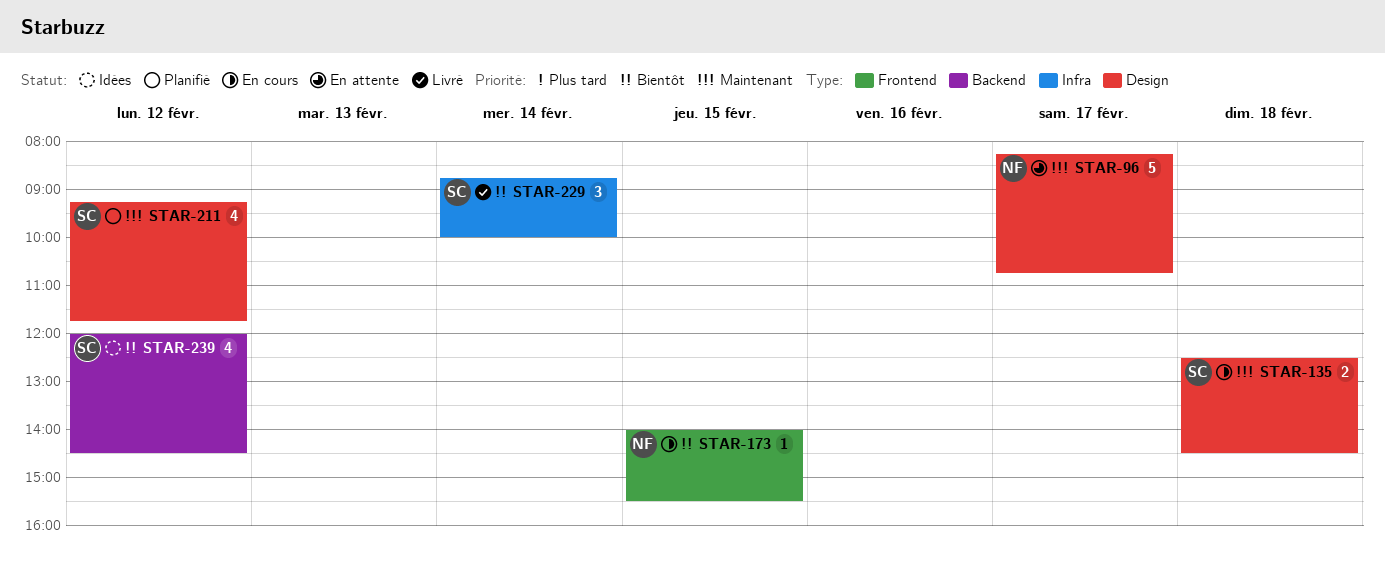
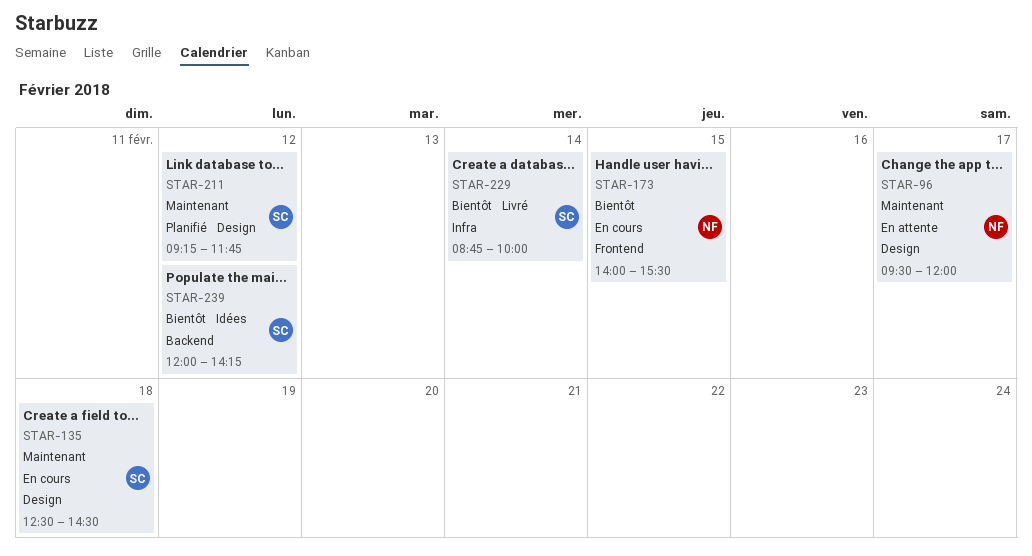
STAR-96, begins: 08:15 -> 09:30
STAR-96, ends: 10:45 -> 12:00
STAR-239, ends: 14:30 -> 14:15

